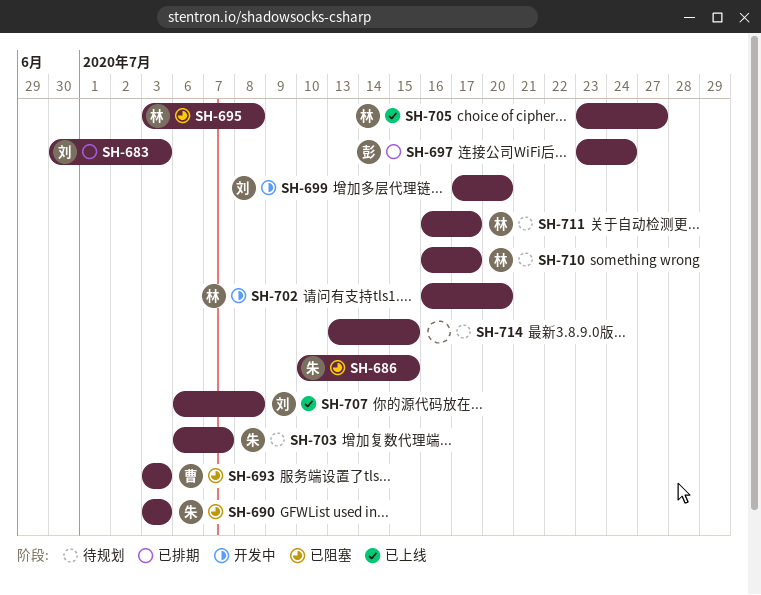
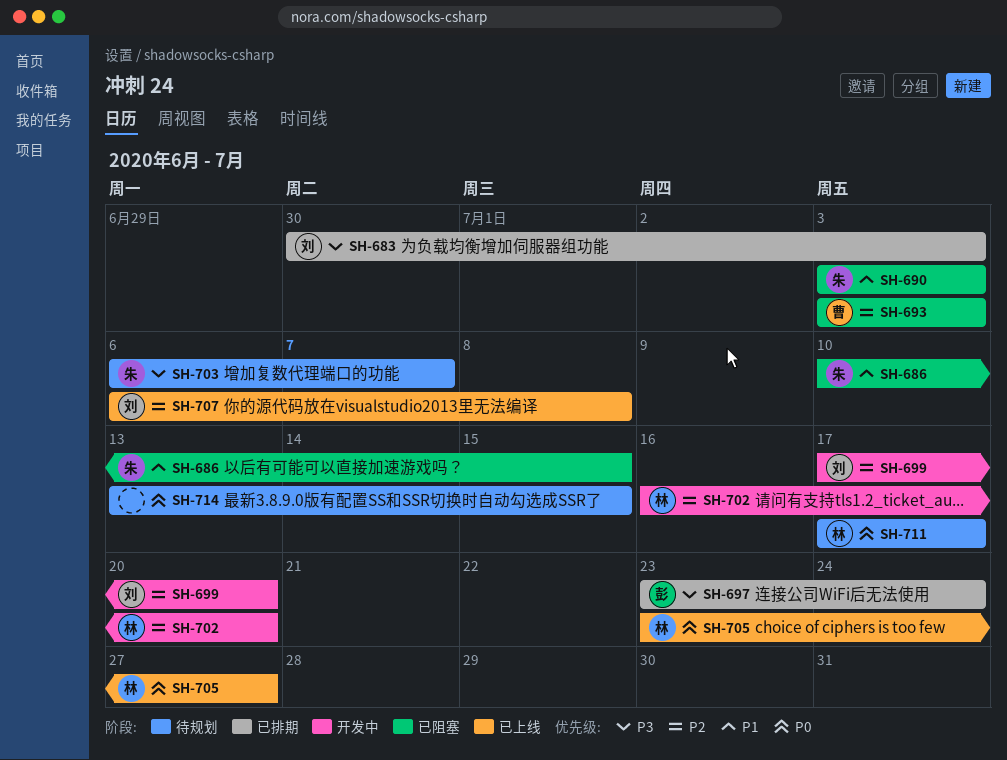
SH-695: present -> none
SH-710: present -> none
SH-711, start: Jul 16 -> Jul 17

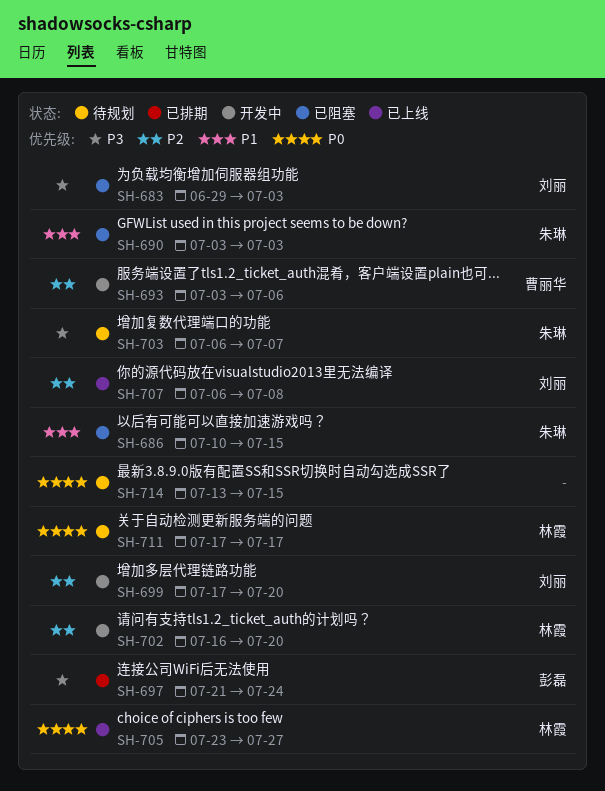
SH-683, status: 已排期 -> 已阻塞
SH-683, start: Jun 30 -> Jun 29
SH-693, status: 已阻塞 -> 开发中
SH-693, due: Jul 3 -> Jul 6
SH-697, start: Jul 23 -> Jul 21

